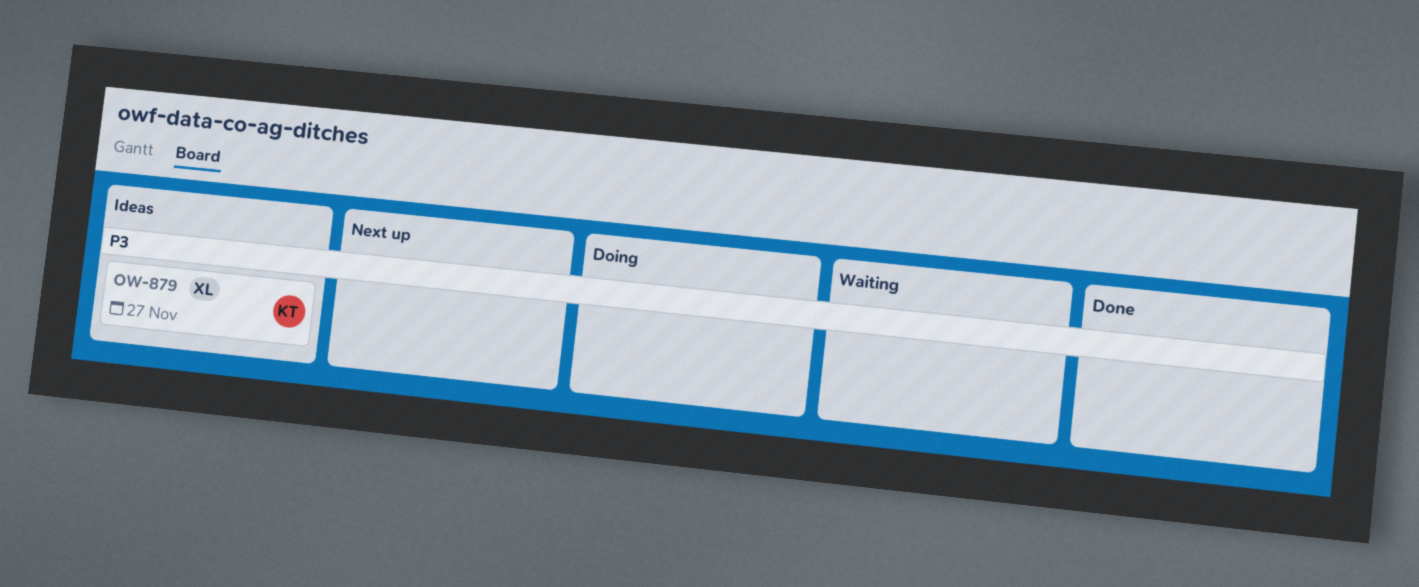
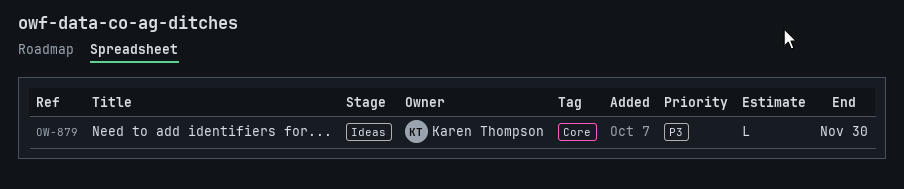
OW-879, estimate: XL -> L
OW-879, due: Nov 27 -> Nov 30

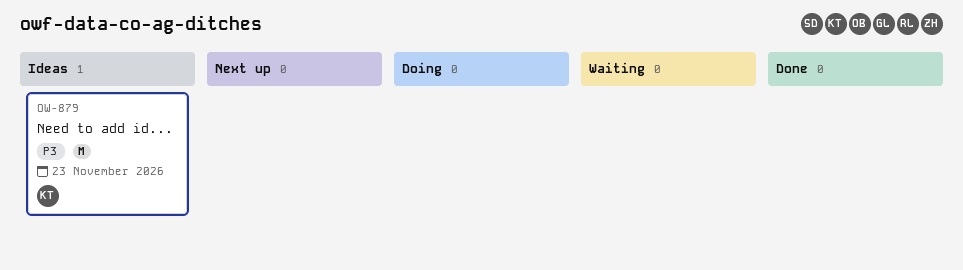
OW-879, estimate: L -> M
OW-879, due: Nov 30 -> Nov 23

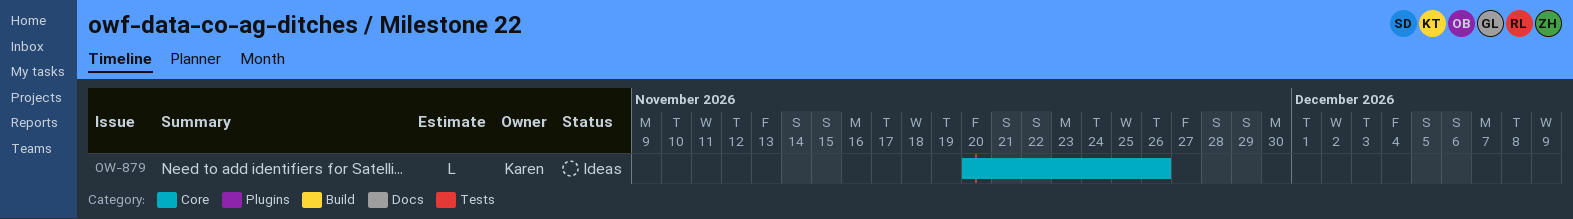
OW-879, estimate: M -> L
OW-879, due: Nov 23 -> Nov 26

